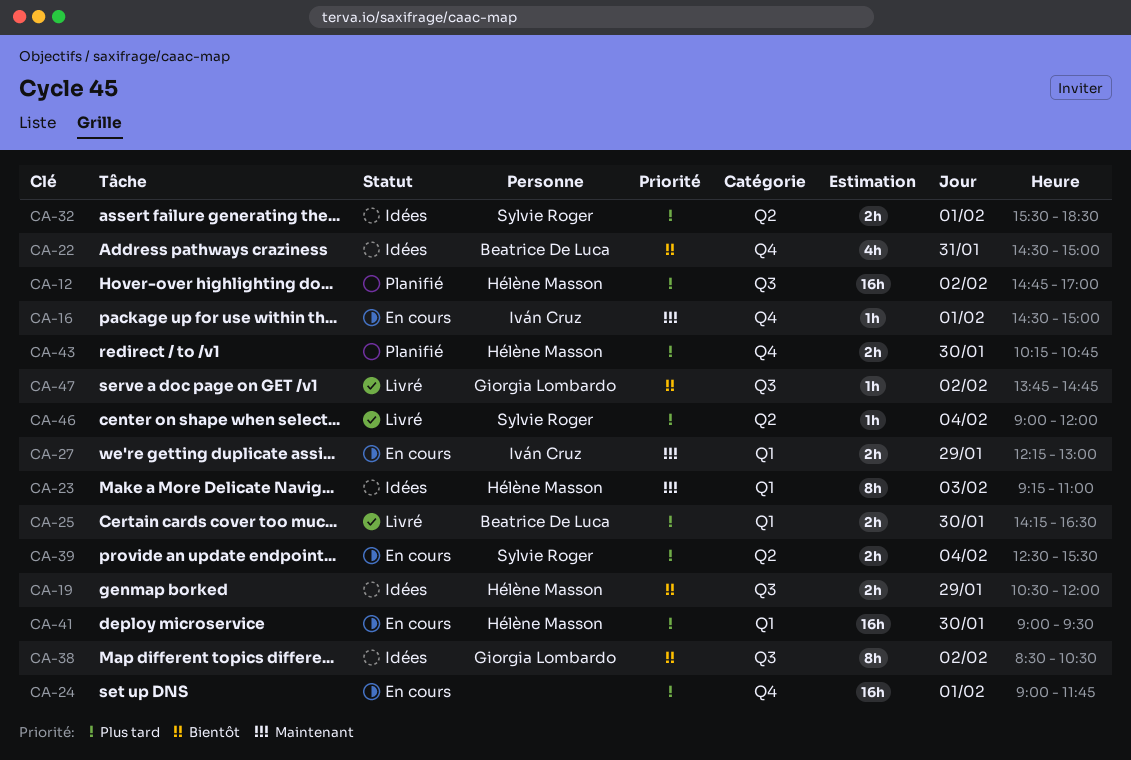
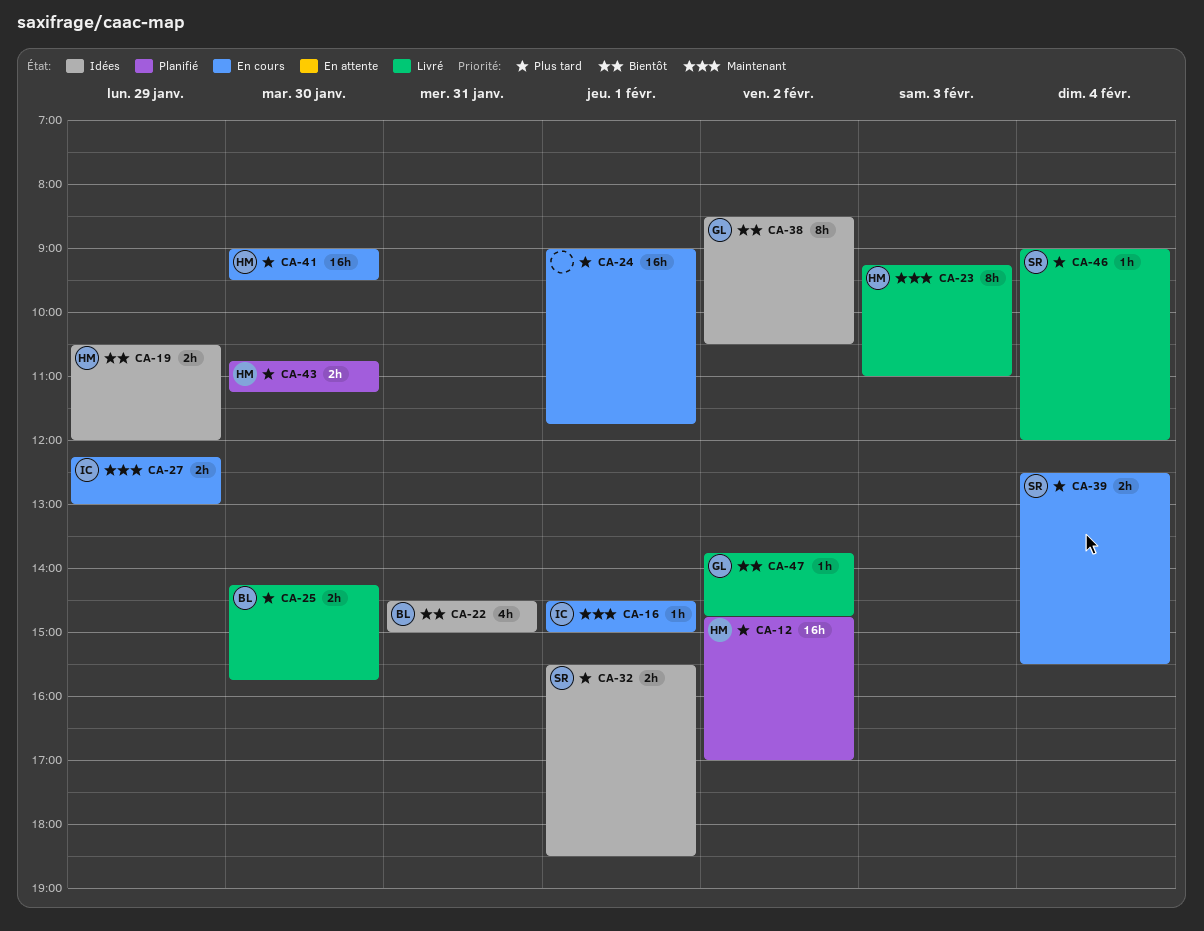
CA-23, status: Idées -> Livré
CA-25, ends: 16:30 -> 15:45
CA-43, begins: 10:15 -> 10:45
CA-43, ends: 10:45 -> 11:15

